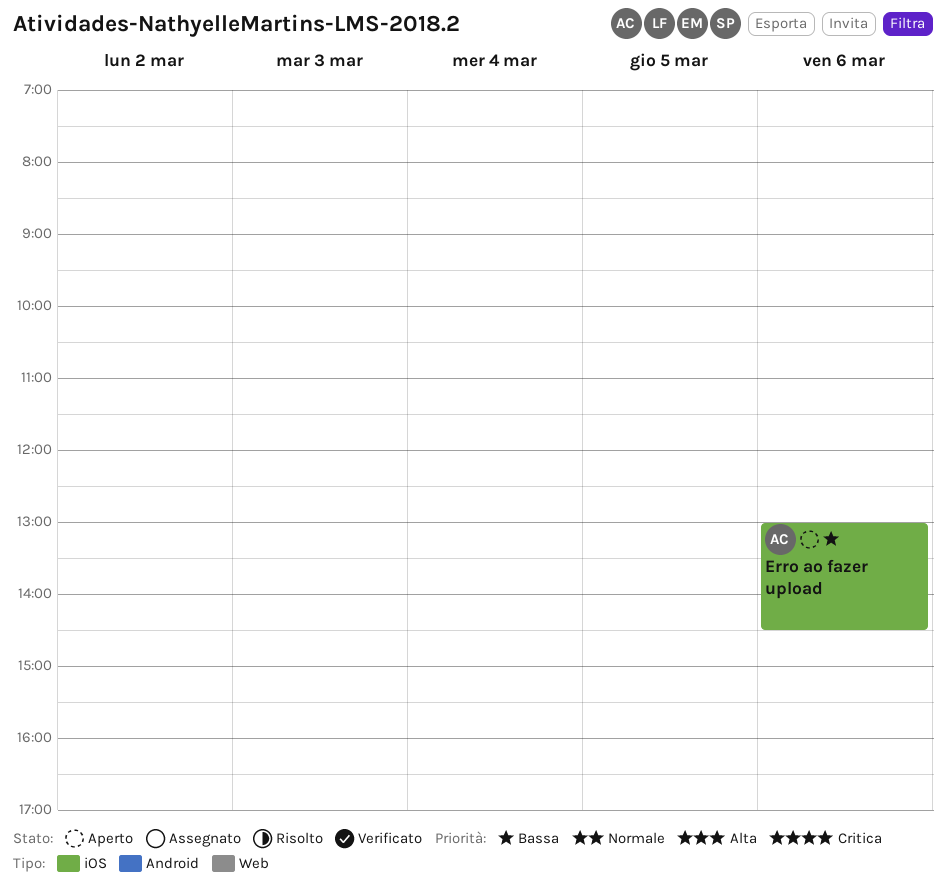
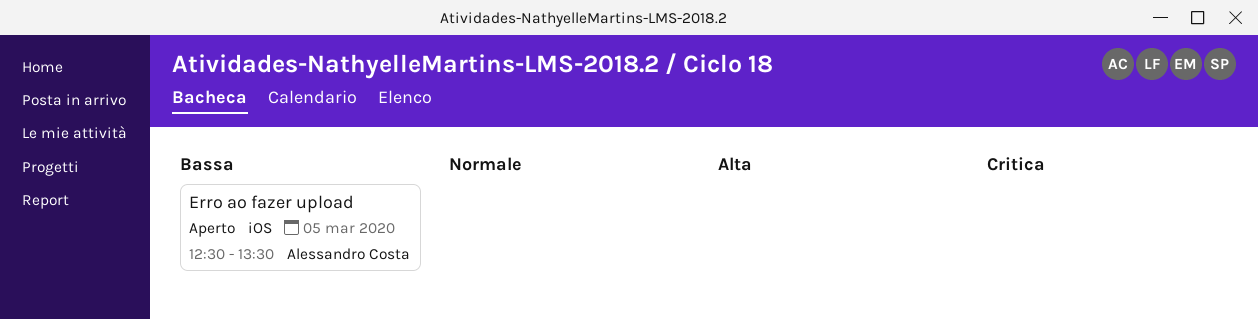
Erro ao fazer upload, day: Mar 6 -> Mar 5
Erro ao fazer upload, begins: 13:00 -> 12:30
Erro ao fazer upload, ends: 14:30 -> 13:30

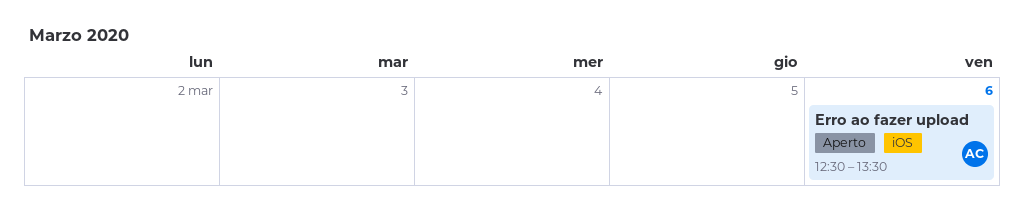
Erro ao fazer upload, day: Mar 5 -> Mar 6

